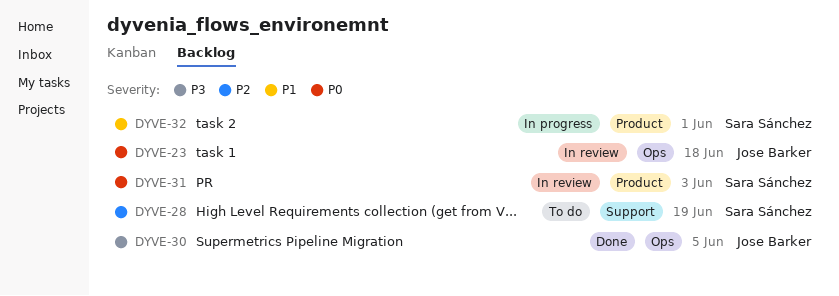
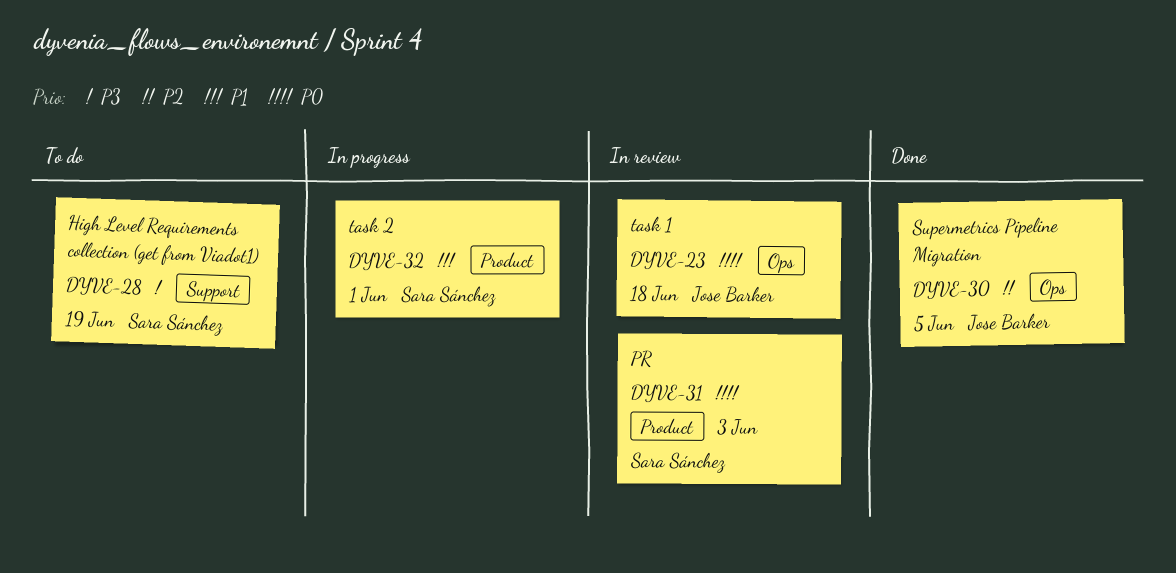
DYVE-28, priority: P2 -> P3
DYVE-30, priority: P3 -> P2

